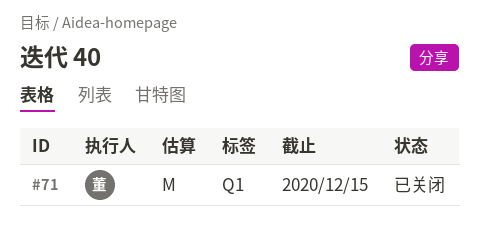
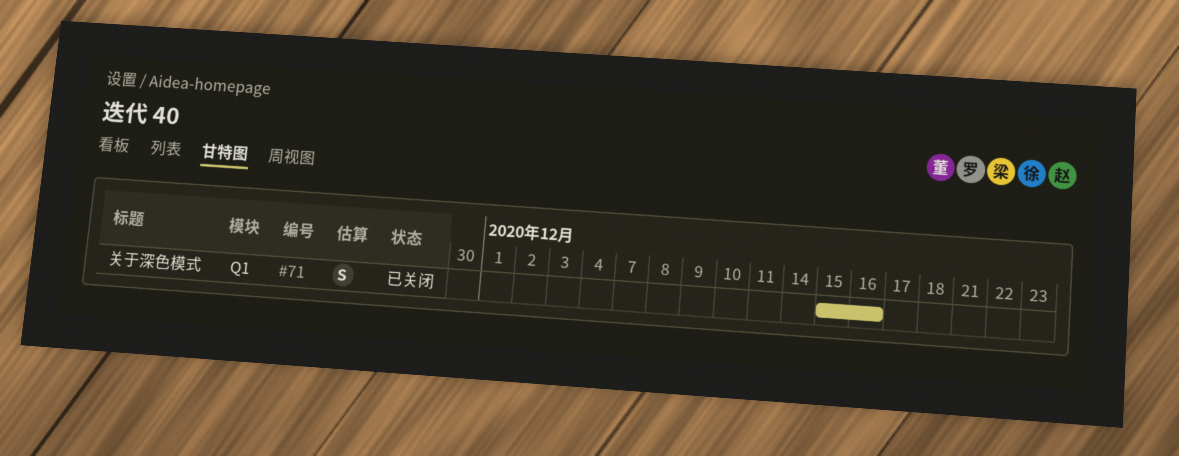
#71, estimate: M -> S
#71, due: Dec 15 -> Dec 16

